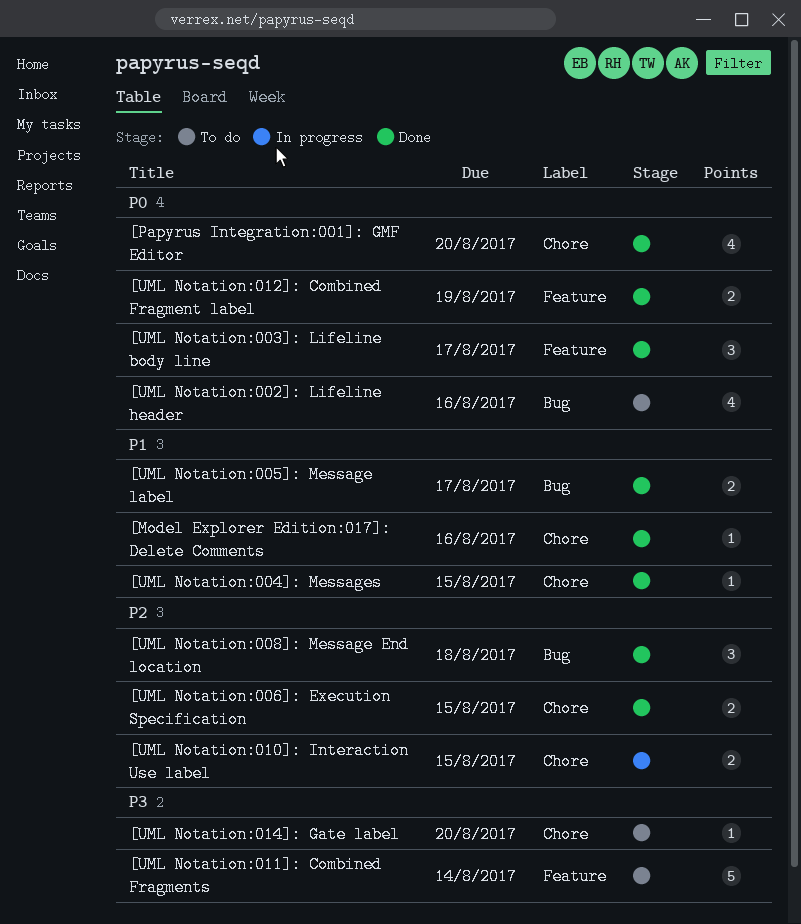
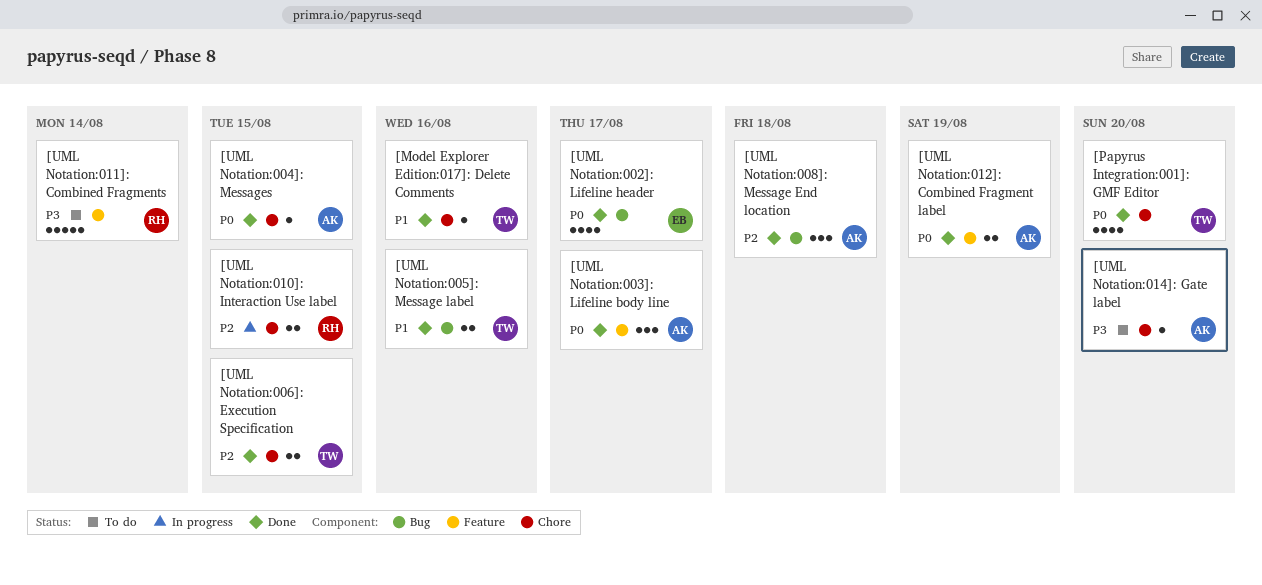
[UML Notation:002]: Lifeline header, status: To do -> Done
[UML Notation:002]: Lifeline header, due: Aug 16 -> Aug 17
[UML Notation:004]: Messages, priority: P1 -> P0
[UML Notation:005]: Message label, due: Aug 17 -> Aug 16

